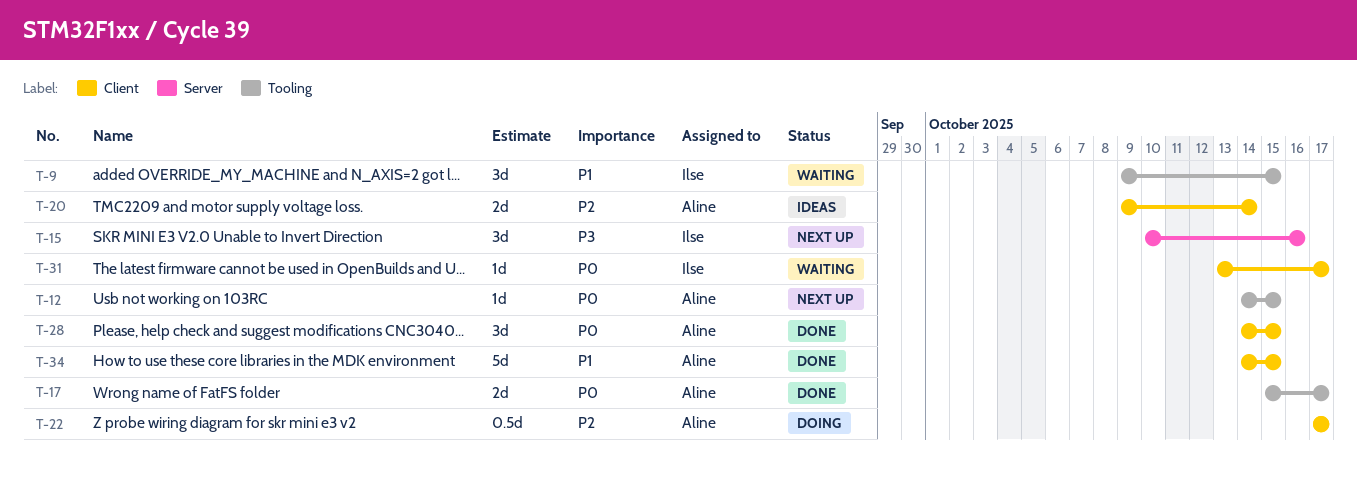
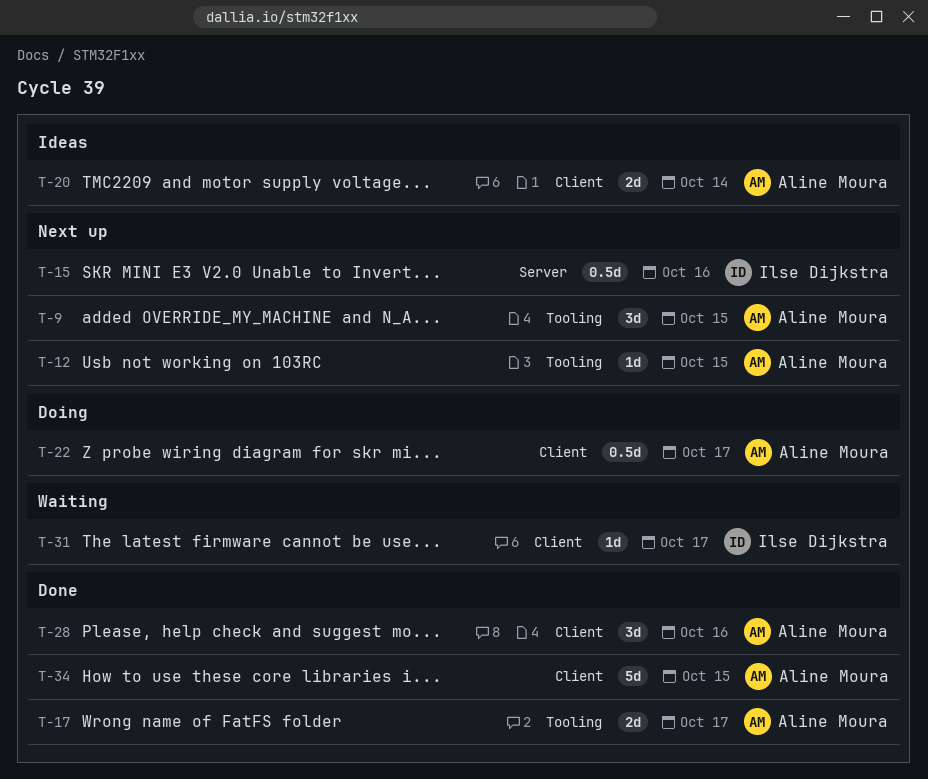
T-9, status: Waiting -> Next up
T-9, owner: Ilse Dijkstra -> Aline Moura
T-15, estimate: 3d -> 0.5d
T-28, due: Oct 15 -> Oct 16

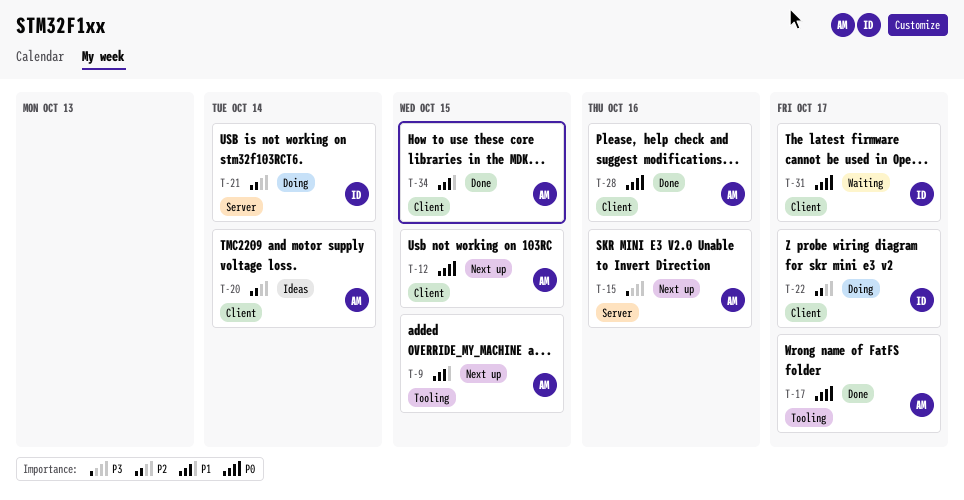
T-12, label: Tooling -> Client
T-15, owner: Ilse Dijkstra -> Aline Moura
T-21: none -> present
T-22, owner: Aline Moura -> Ilse Dijkstra

